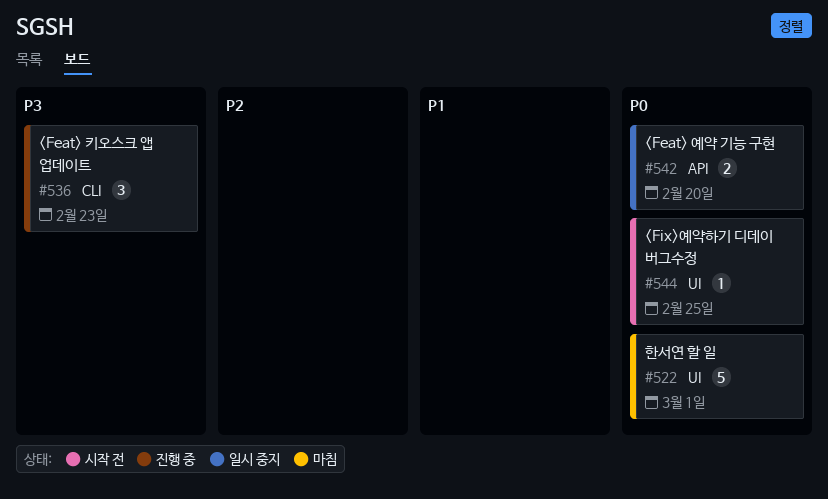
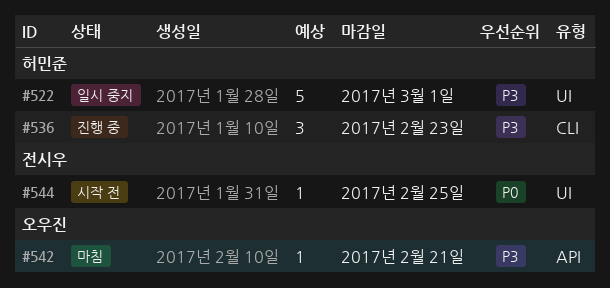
#522, status: 마침 -> 일시 중지
#522, priority: P0 -> P3
#542, status: 일시 중지 -> 마침
#542, priority: P0 -> P3
#542, estimate: 2 -> 1
#542, due: Feb 20 -> Feb 21

